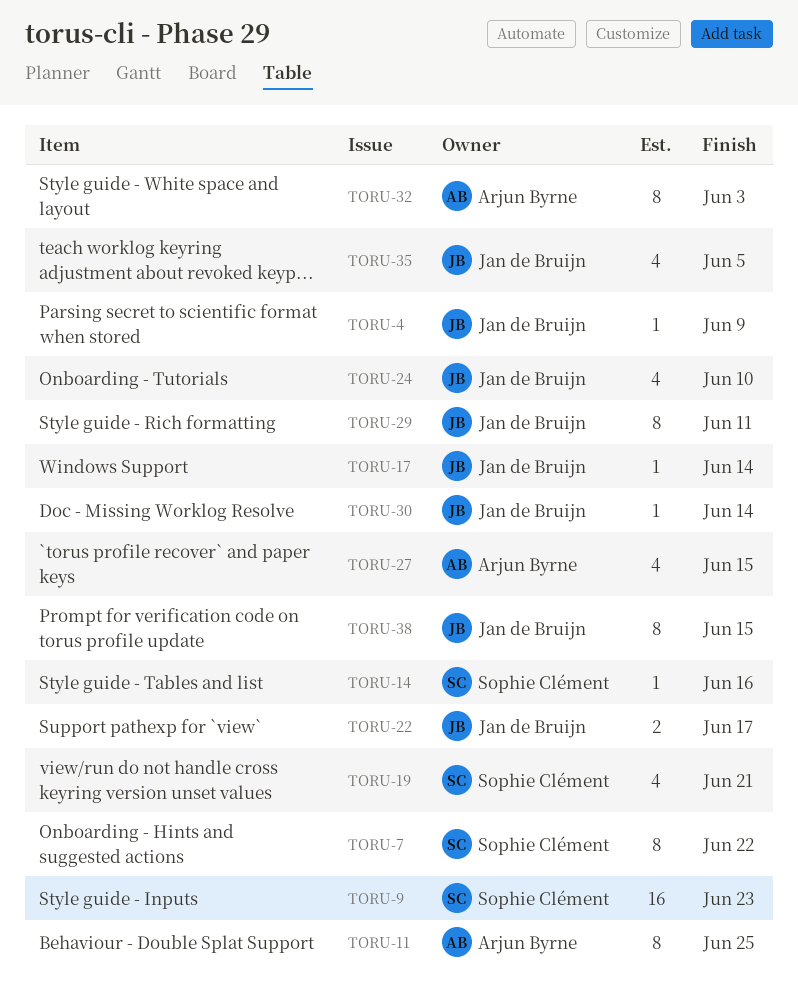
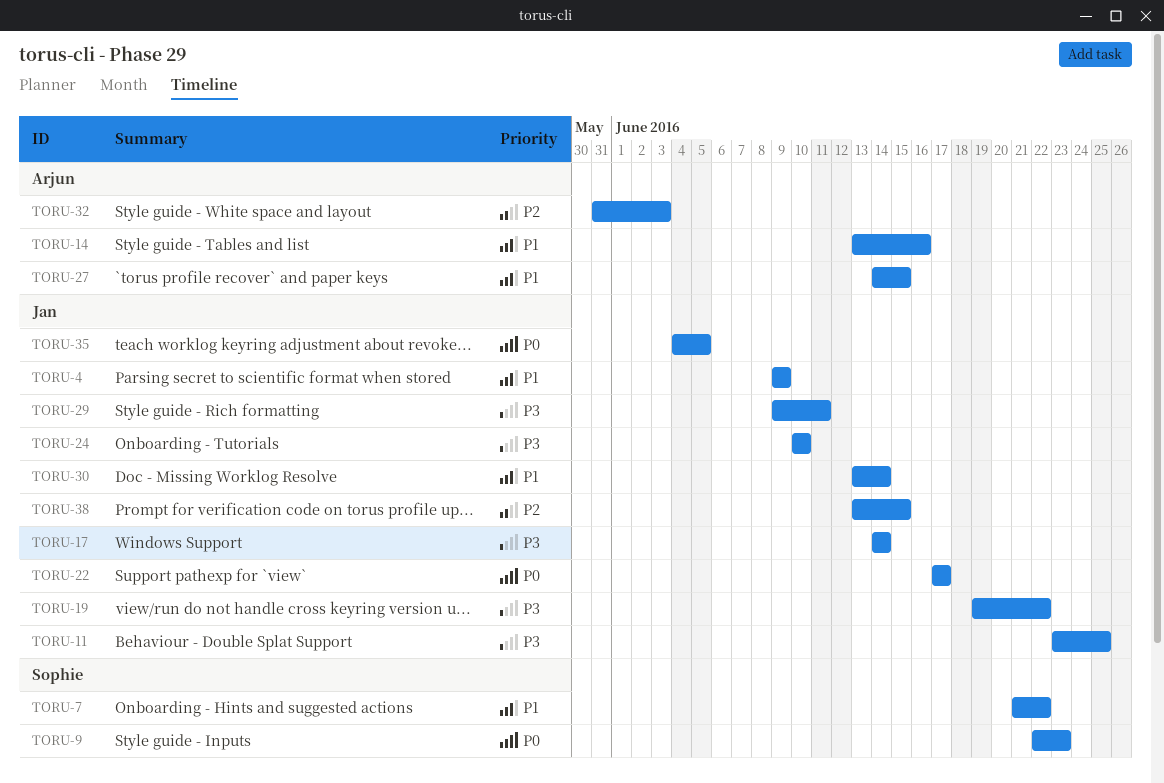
TORU-11, owner: Arjun Byrne -> Jan de Bruijn
TORU-14, owner: Sophie Clément -> Arjun Byrne
TORU-19, owner: Sophie Clément -> Jan de Bruijn
TORU-19, due: Jun 21 -> Jun 22

